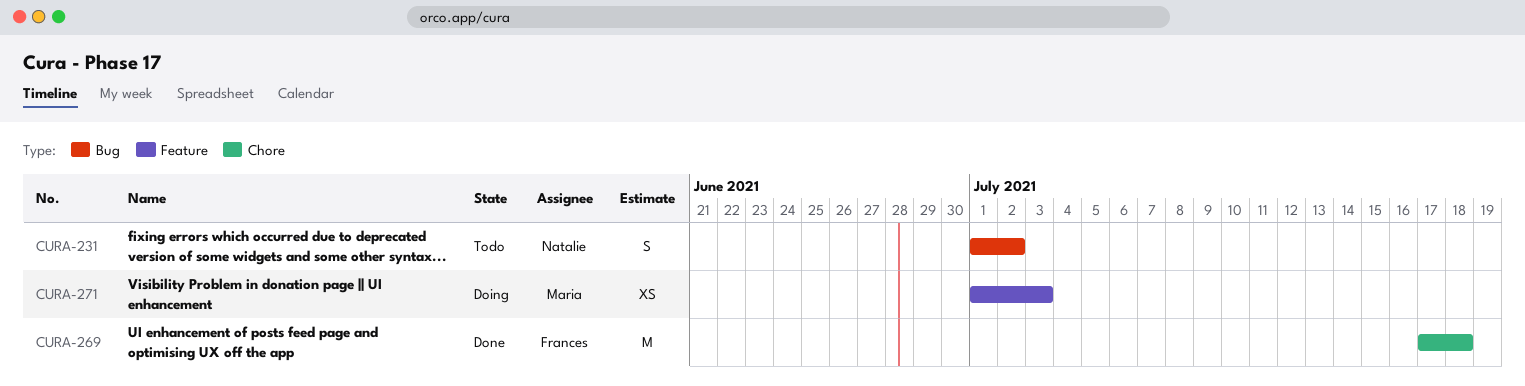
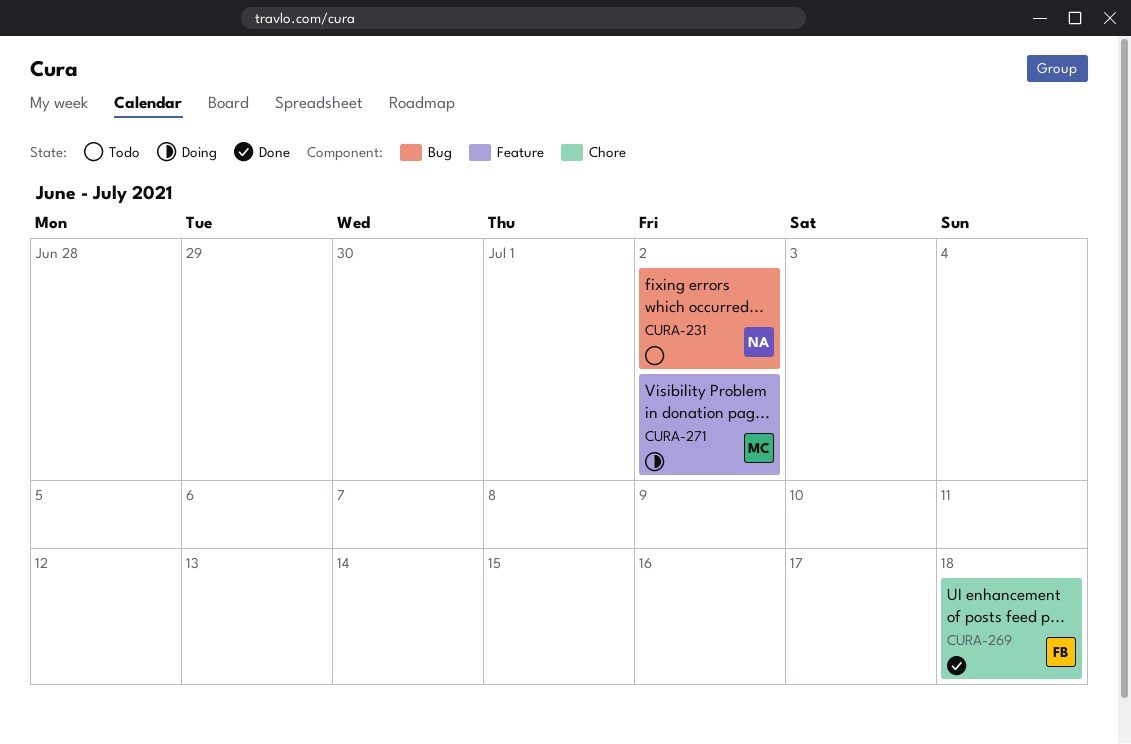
CURA-271, due: Jul 3 -> Jul 2

